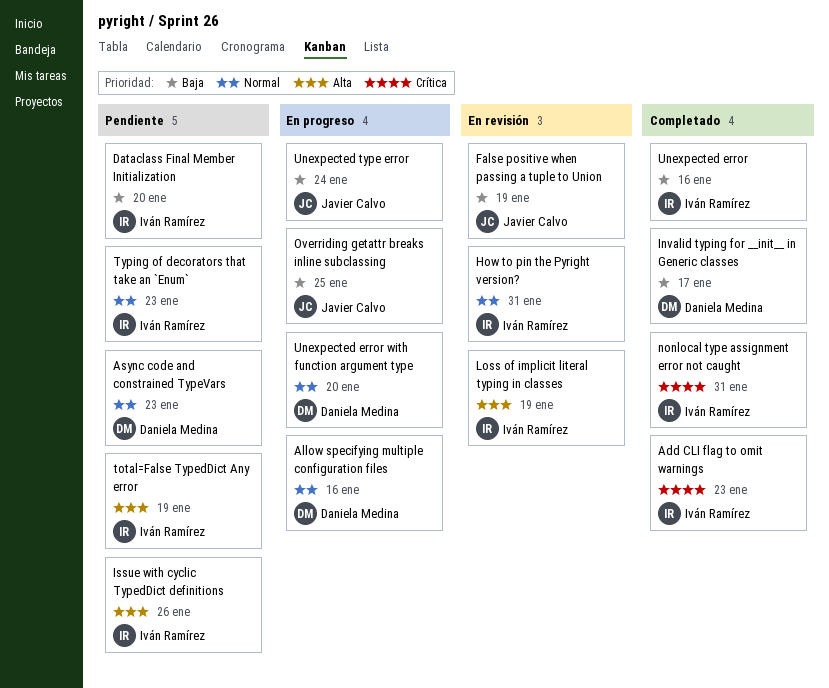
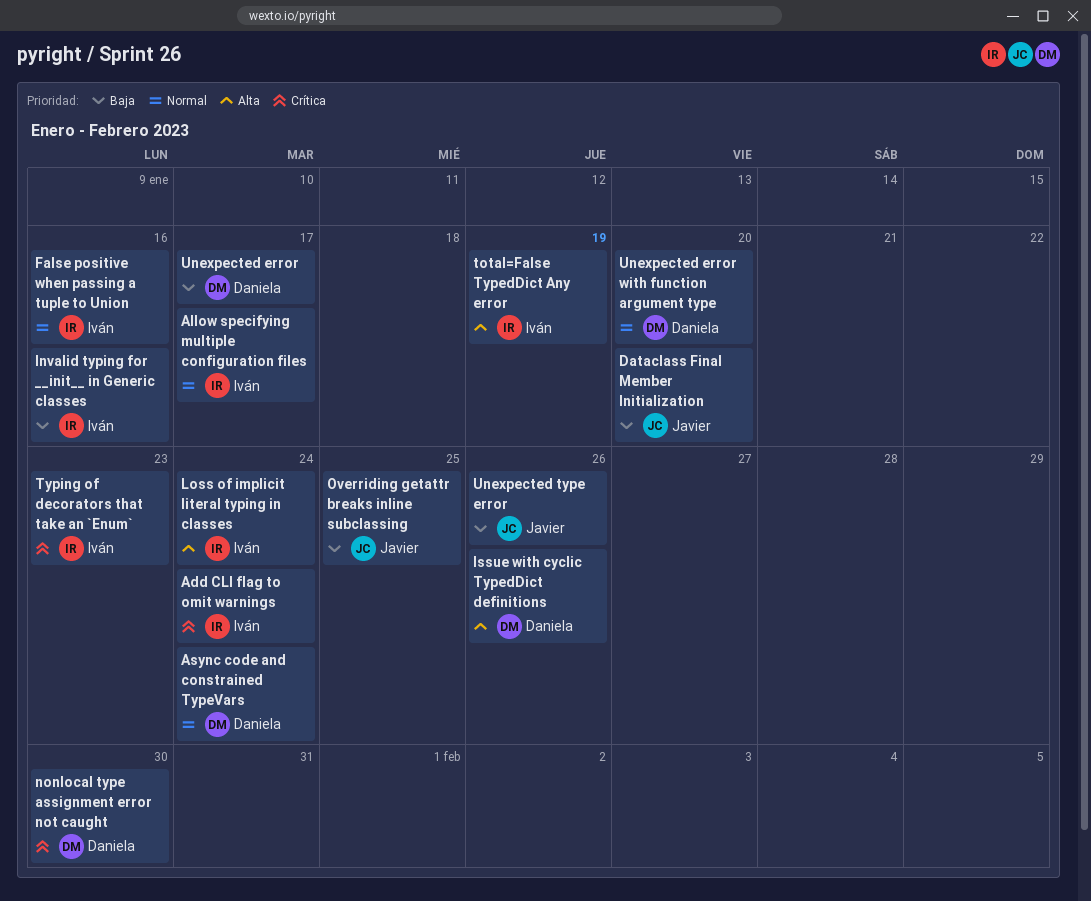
Add CLI flag to omit warnings, due: Jan 23 -> Jan 24
Allow specifying multiple configuration files, owner: Daniela Medina -> Iván Ramírez
Allow specifying multiple configuration files, due: Jan 16 -> Jan 17
Async code and constrained TypeVars, due: Jan 23 -> Jan 24
Dataclass Final Member Initialization, owner: Iván Ramírez -> Javier Calvo
False positive when passing a tuple to Union, owner: Javier Calvo -> Iván Ramírez
False positive when passing a tuple to Union, priority: Baja -> Normal
False positive when passing a tuple to Union, due: Jan 19 -> Jan 16
How to pin the Pyright version?: present -> none
Invalid typing for __init__ in Generic classes, owner: Daniela Medina -> Iván Ramírez
Invalid typing for __init__ in Generic classes, due: Jan 17 -> Jan 16
Issue with cyclic TypedDict definitions, owner: Iván Ramírez -> Daniela Medina
Loss of implicit literal typing in classes, due: Jan 19 -> Jan 24
nonlocal type assignment error not caught, owner: Iván Ramírez -> Daniela Medina
nonlocal type assignment error not caught, due: Jan 31 -> Jan 30
Typing of decorators that take an `Enum`, priority: Normal -> Crítica
Unexpected error, owner: Iván Ramírez -> Daniela Medina
Unexpected error, due: Jan 16 -> Jan 17
Unexpected type error, due: Jan 24 -> Jan 26

